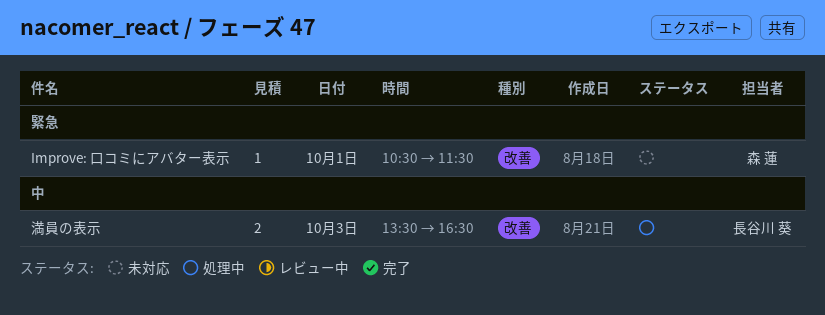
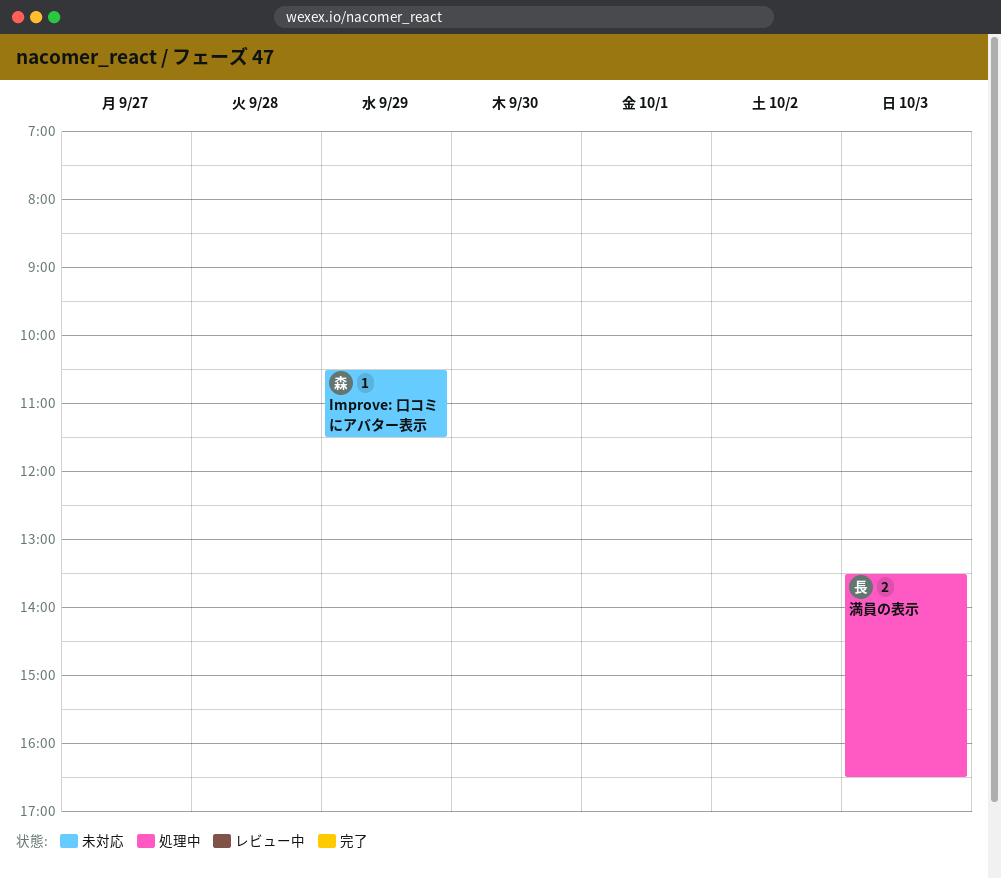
Improve: 口コミにアバター表示, day: Oct 1 -> Sep 29

